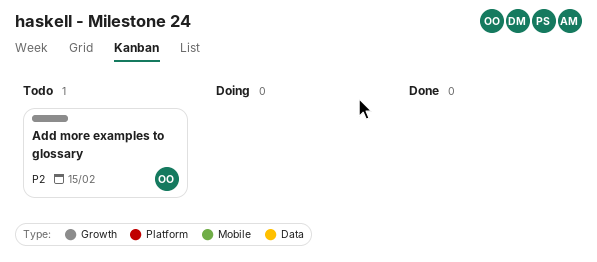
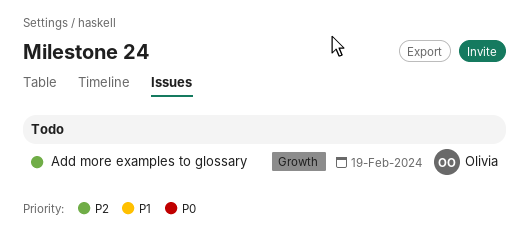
Add more examples to glossary, due: Feb 15 -> Feb 19

